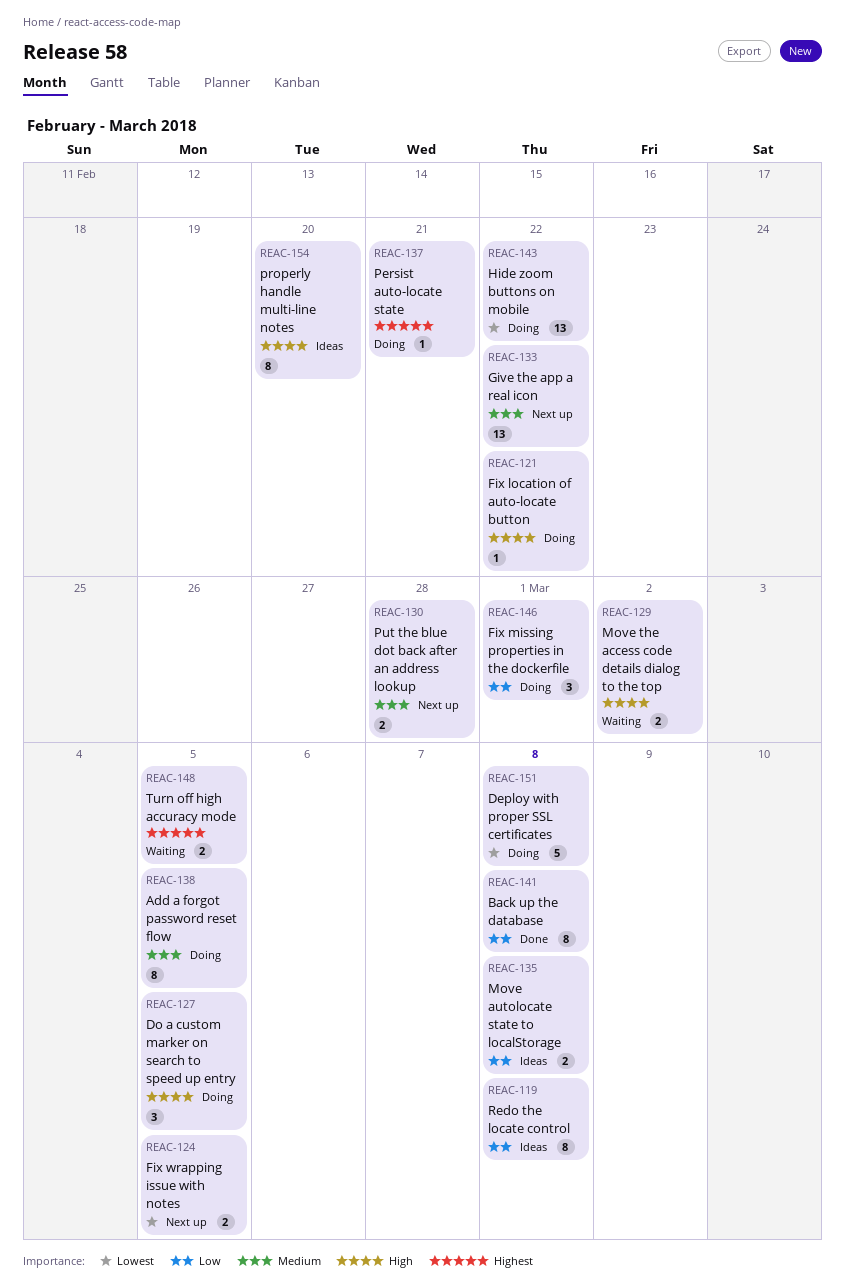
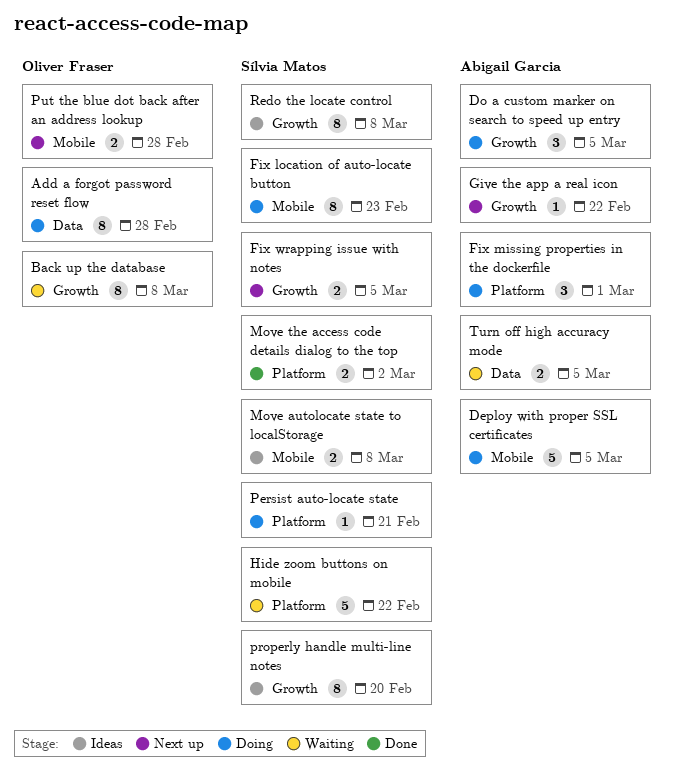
Add a forgot password reset flow, due: Mar 5 -> Feb 28
Back up the database, status: Done -> Waiting
Deploy with proper SSL certificates, due: Mar 8 -> Mar 5
Fix location of auto-locate button, estimate: 1 -> 8
Fix location of auto-locate button, due: Feb 22 -> Feb 23
Give the app a real icon, estimate: 13 -> 1
Hide zoom buttons on mobile, status: Doing -> Waiting
Hide zoom buttons on mobile, estimate: 13 -> 5
Move the access code details dialog to the top, status: Waiting -> Done

